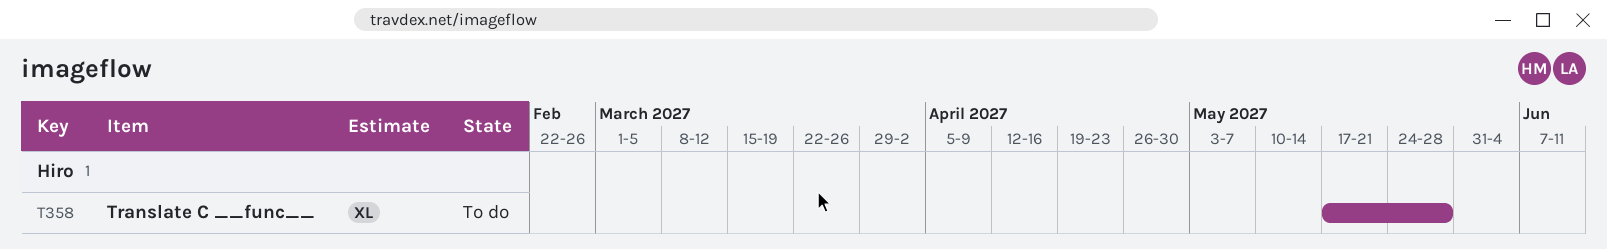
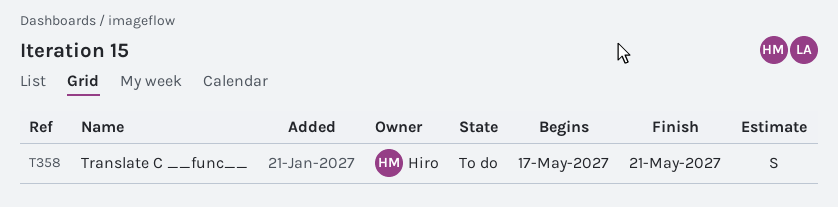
T358, estimate: XL -> S
T358, due: May 28 -> May 21

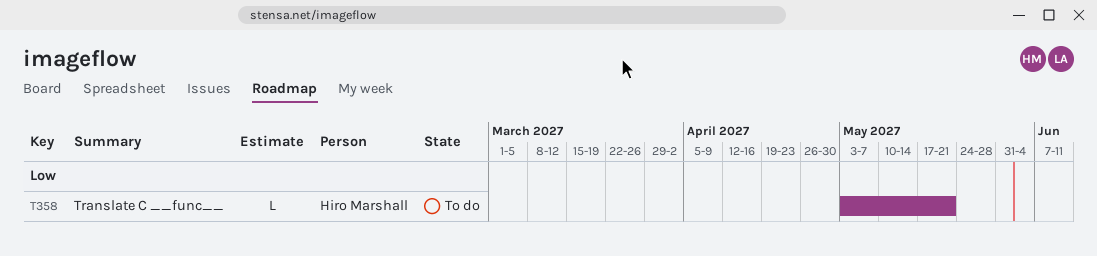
T358, estimate: S -> L
T358, start: May 17 -> May 3

